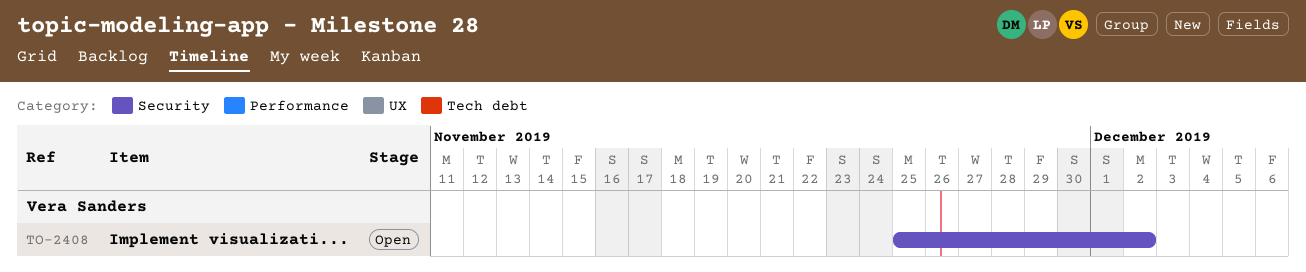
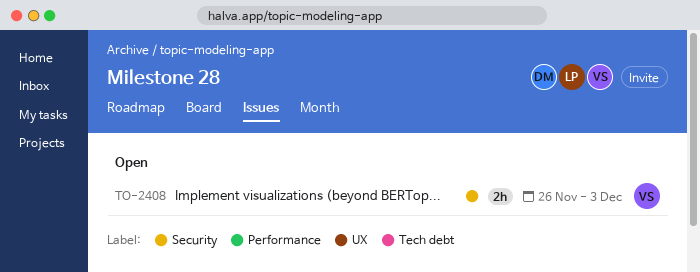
TO-2408, start: Nov 25 -> Nov 26
TO-2408, due: Dec 2 -> Dec 3

